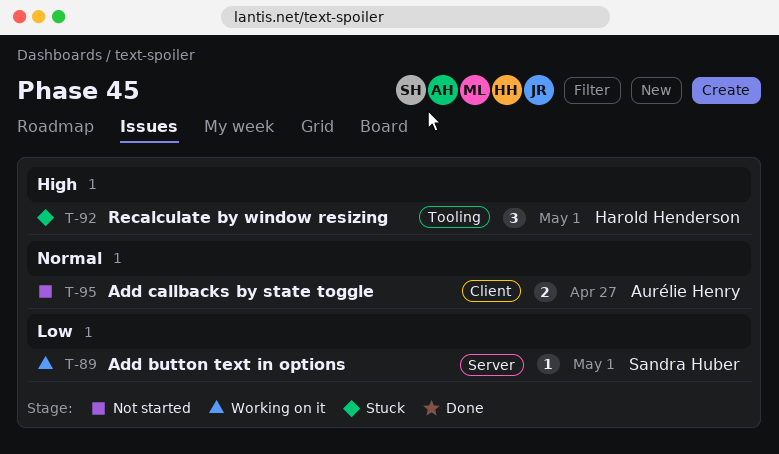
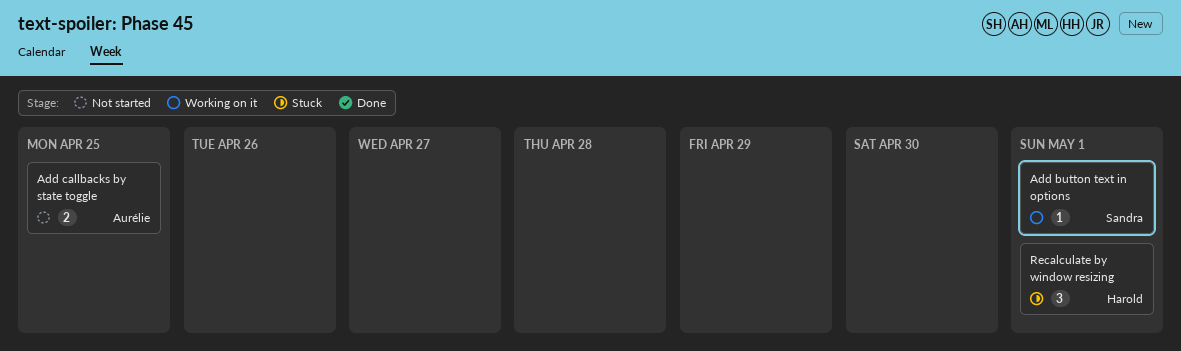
Add callbacks by state toggle, due: Apr 27 -> Apr 25

